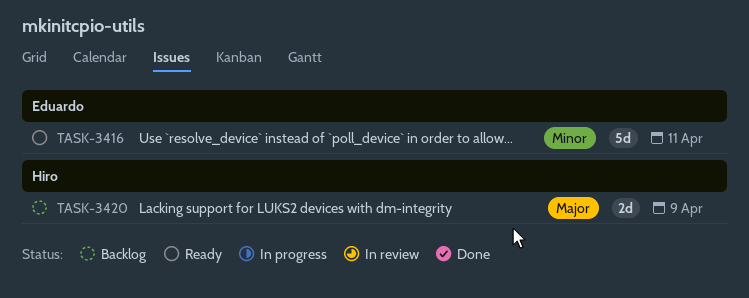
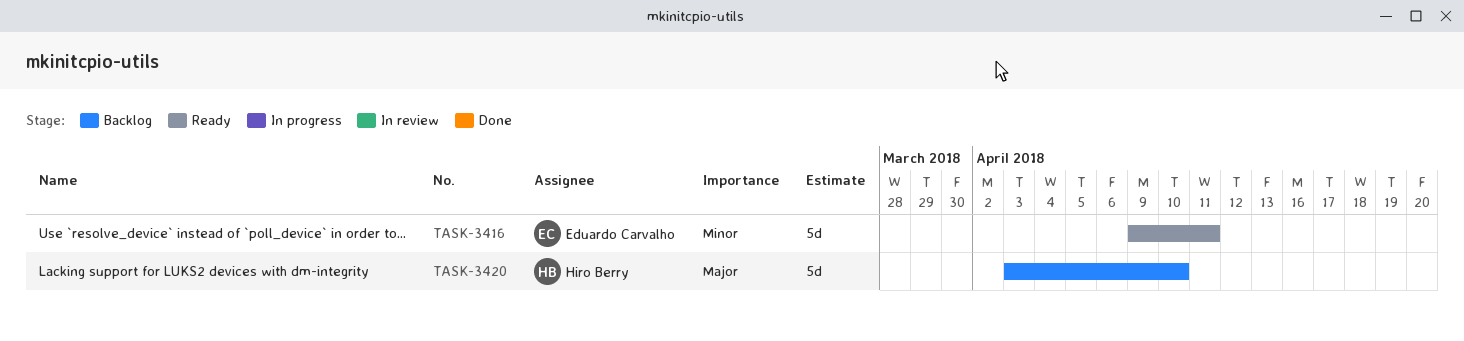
TASK-3420, estimate: 2d -> 5d
TASK-3420, due: Apr 9 -> Apr 10

